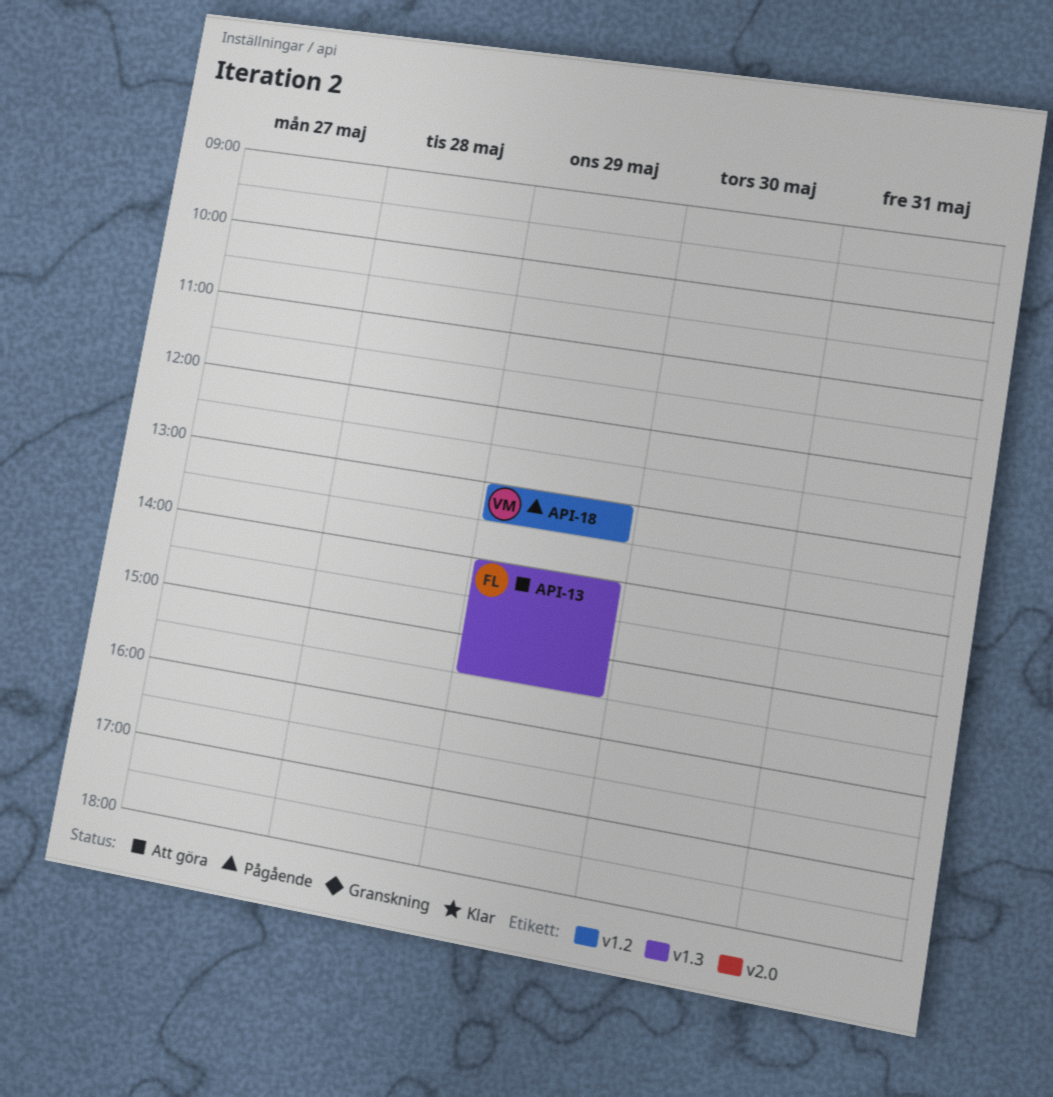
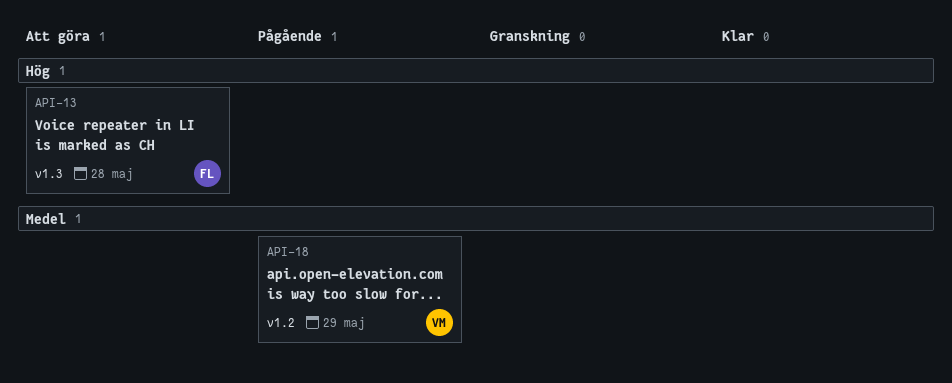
API-13, day: May 29 -> May 28

